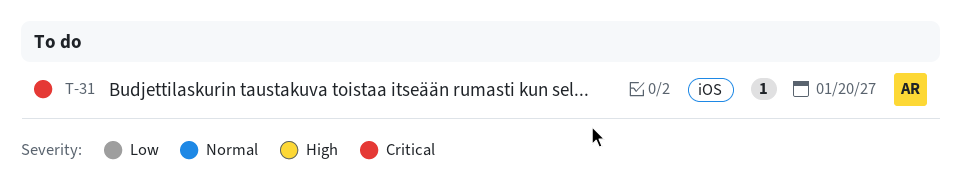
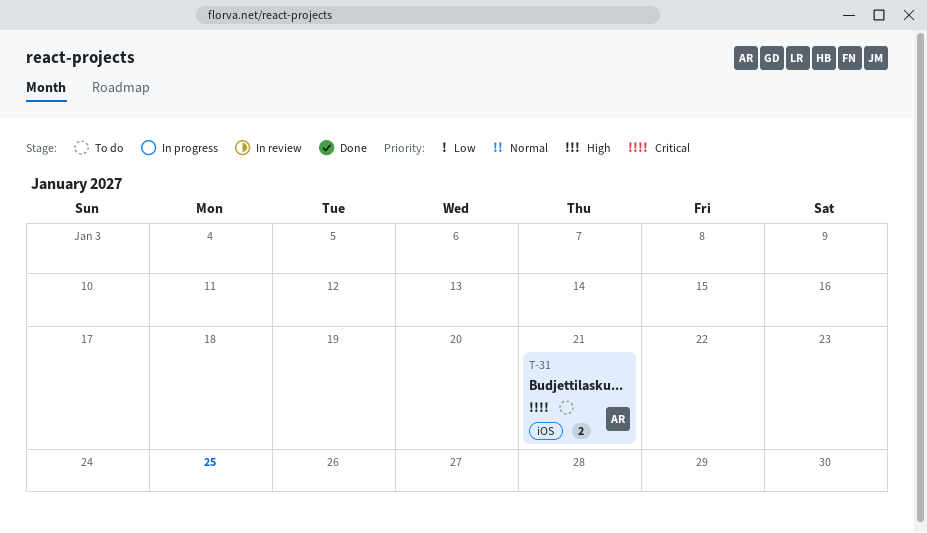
T-31, estimate: 1 -> 2
T-31, due: Jan 20 -> Jan 21

